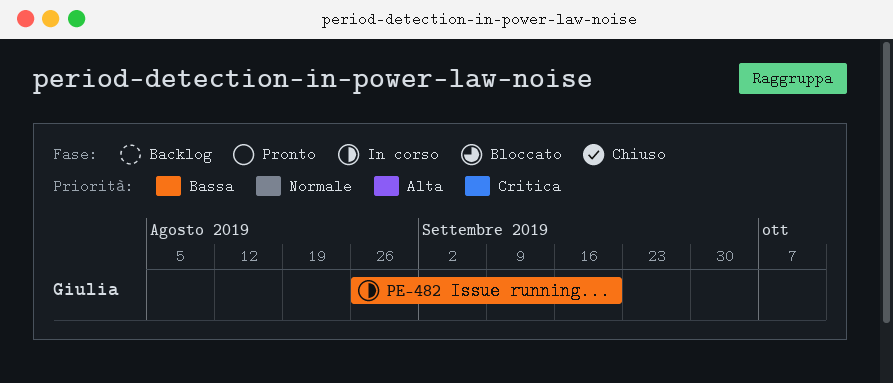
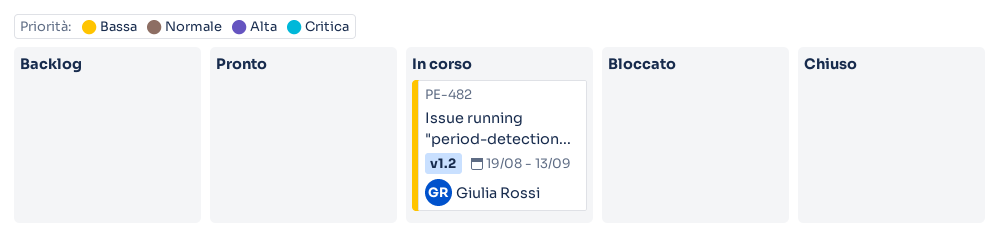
PE-482, start: Aug 26 -> Aug 19
PE-482, due: Sep 20 -> Sep 13

